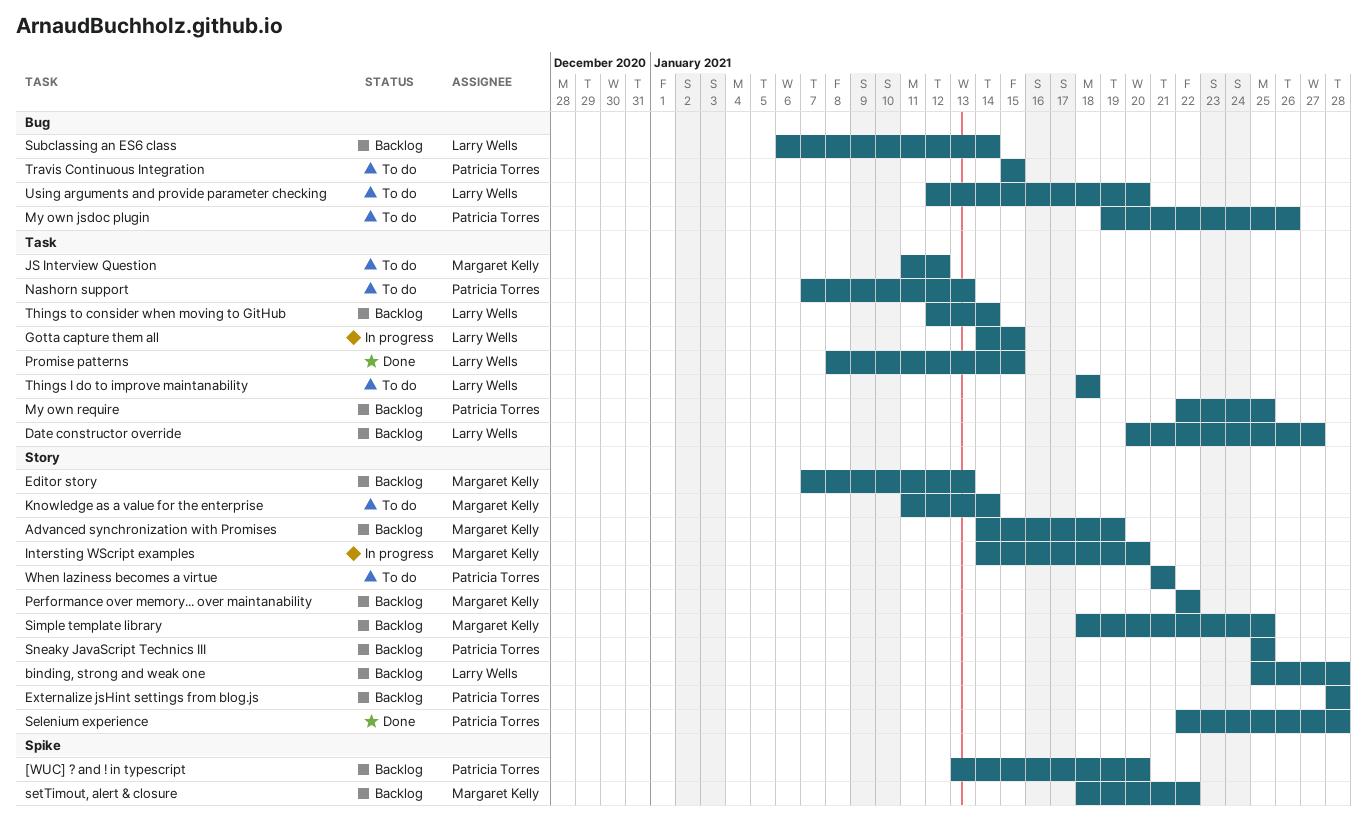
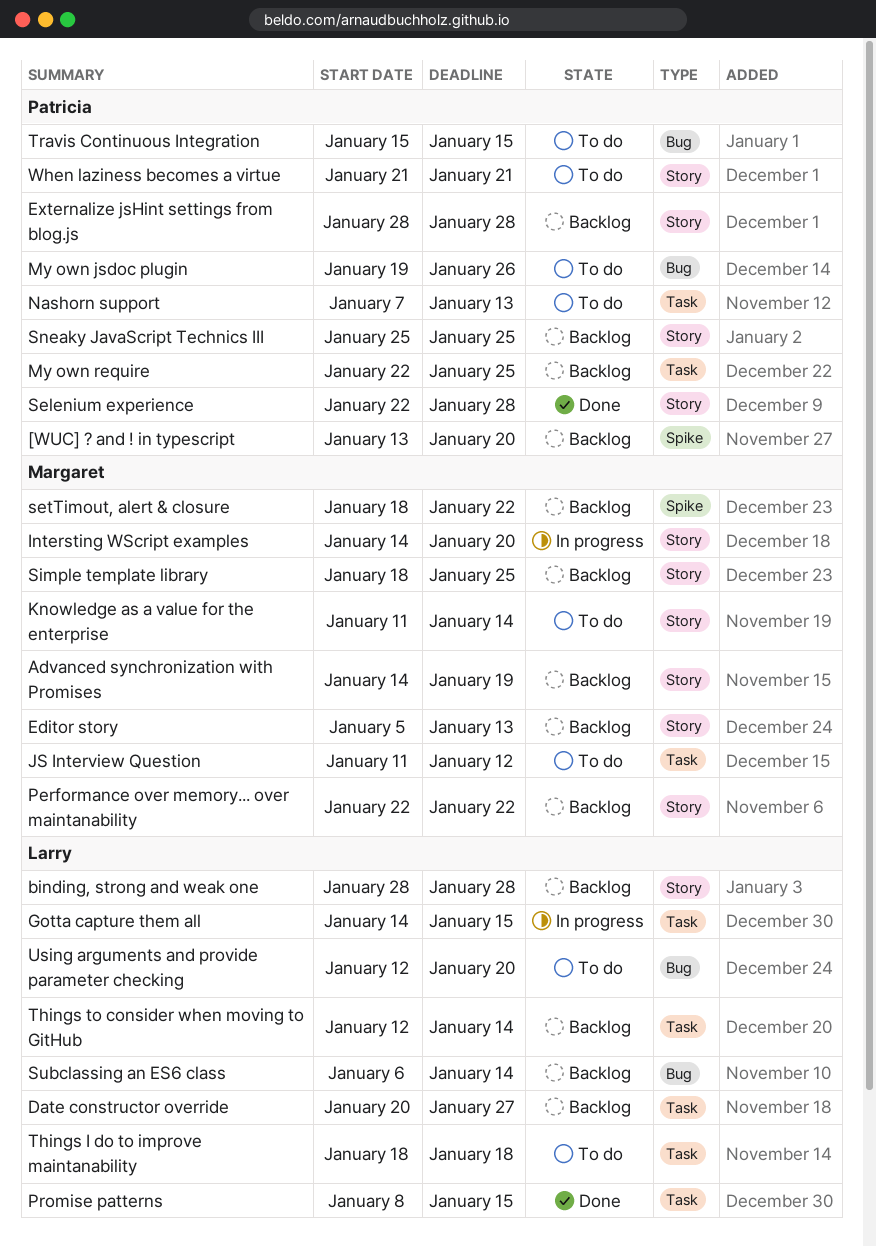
binding, strong and weak one, start: Jan 25 -> Jan 28
Editor story, start: Jan 7 -> Jan 5

